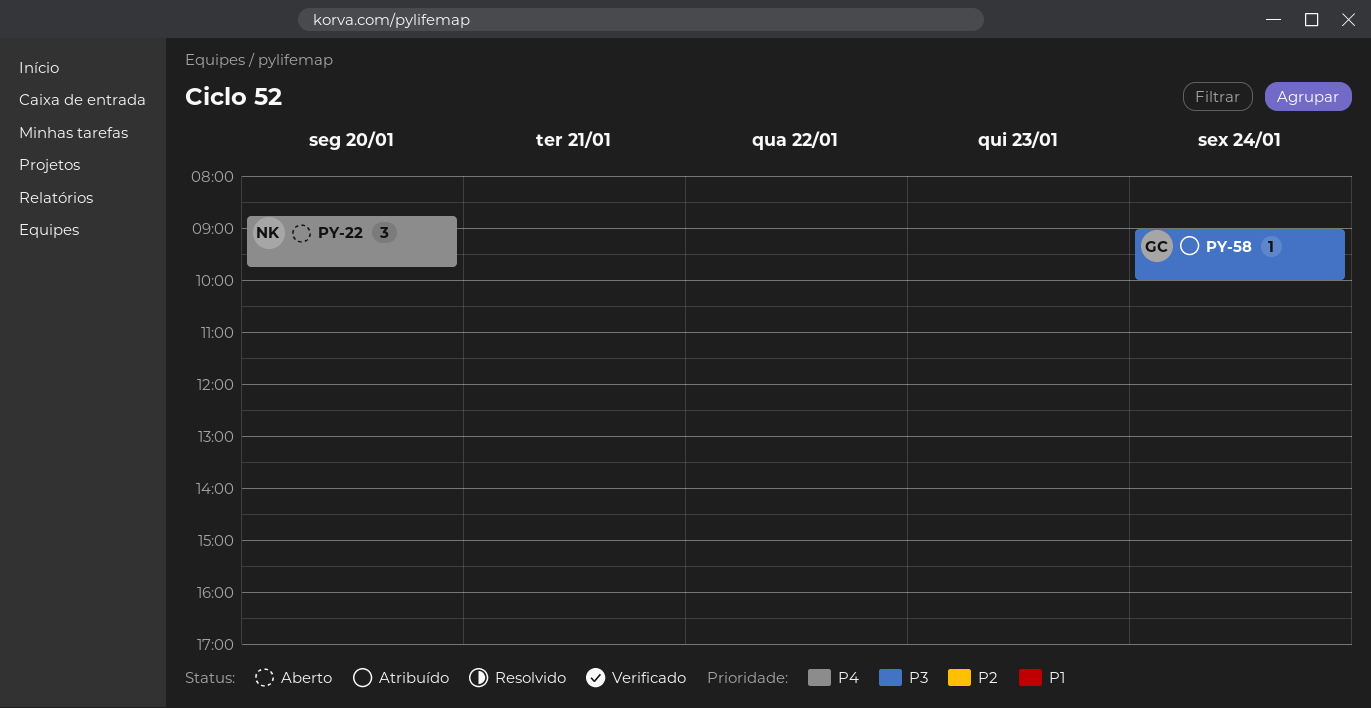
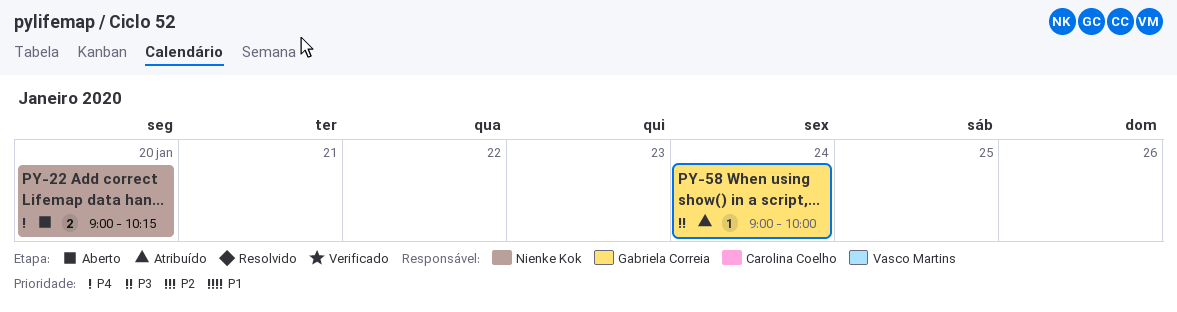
PY-22, estimate: 3 -> 2
PY-22, begins: 08:45 -> 09:00
PY-22, ends: 09:45 -> 10:15

